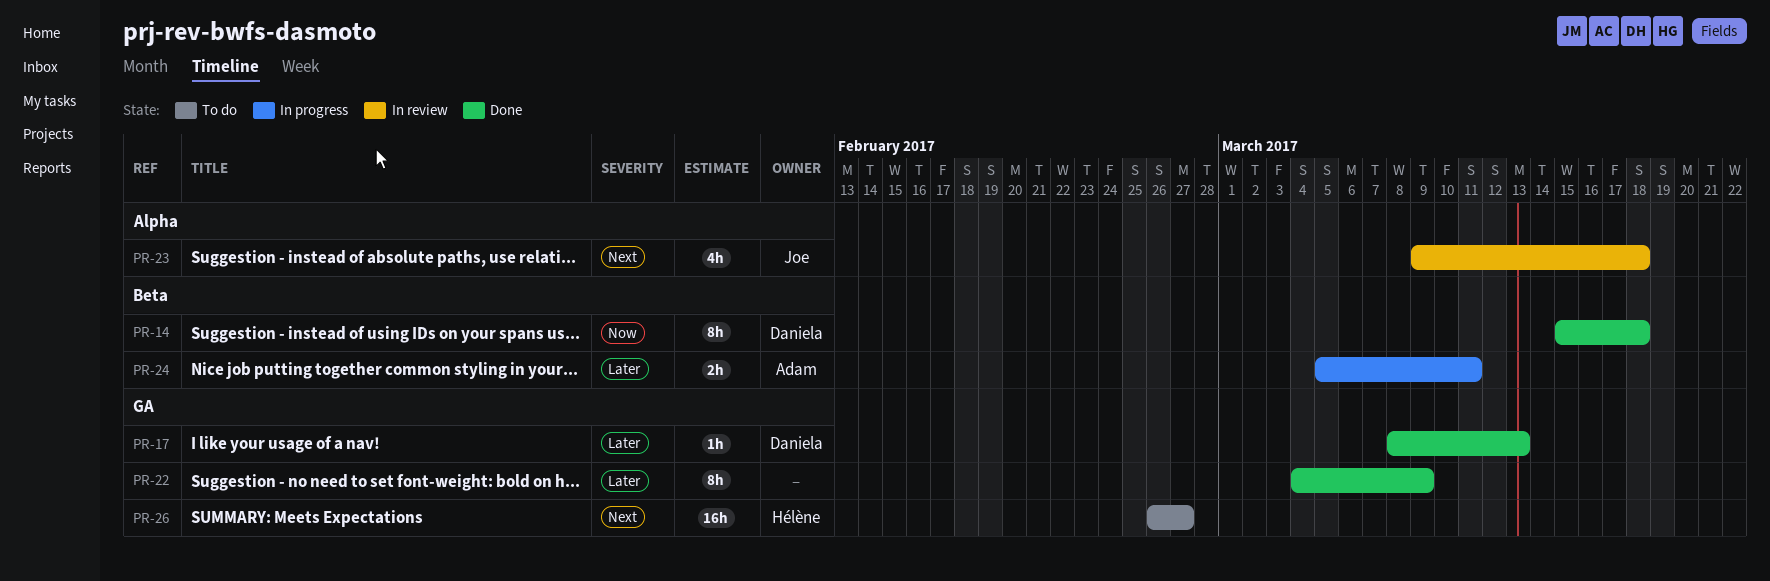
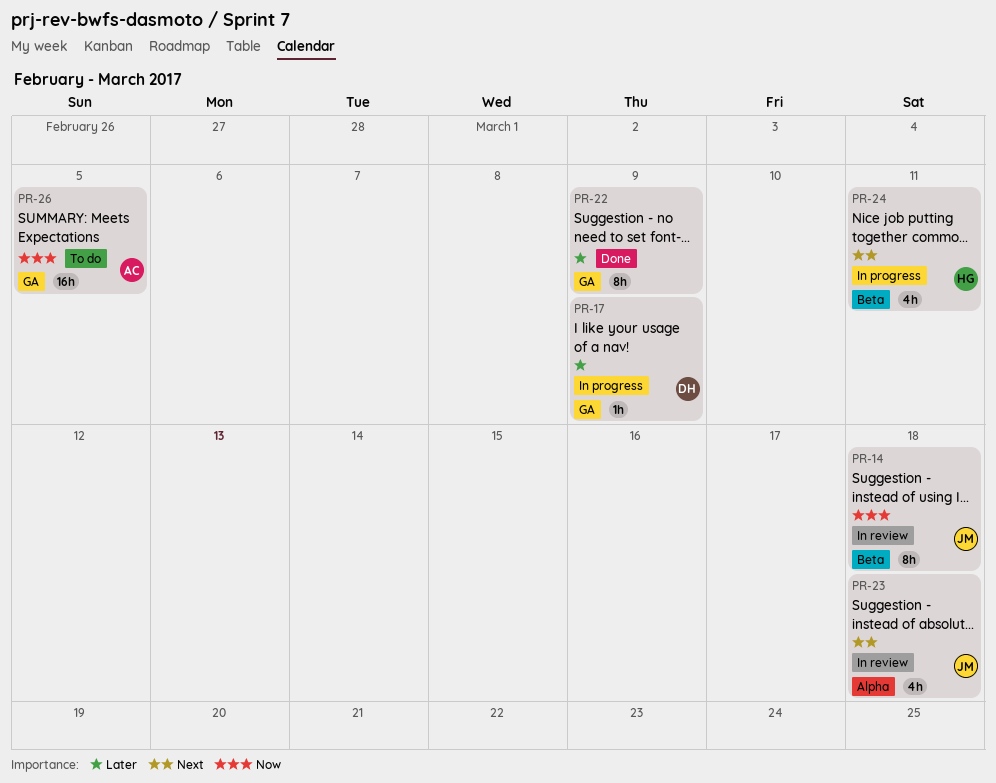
PR-14, status: Done -> In review
PR-14, owner: Daniela -> Joe
PR-17, status: Done -> In progress
PR-17, due: Mar 13 -> Mar 9
PR-24, owner: Adam -> Hélène
PR-24, priority: Later -> Next
PR-24, estimate: 2h -> 4h
PR-26, owner: Hélène -> Adam
PR-26, priority: Next -> Now
PR-26, due: Feb 27 -> Mar 5

